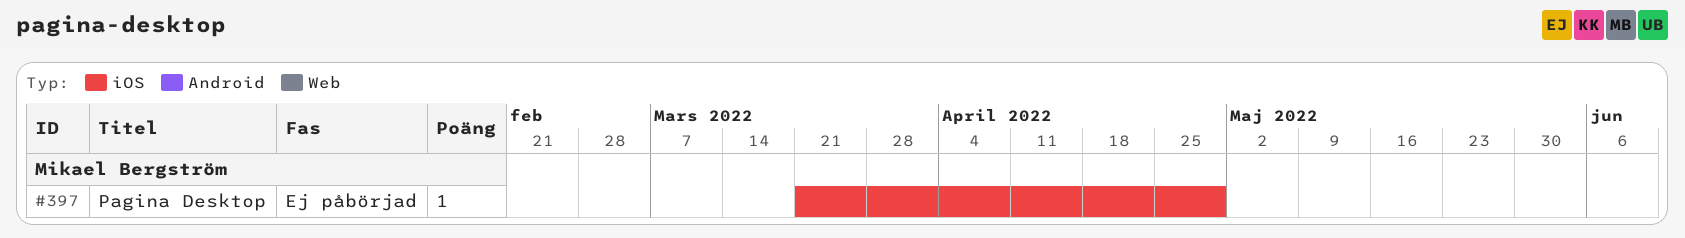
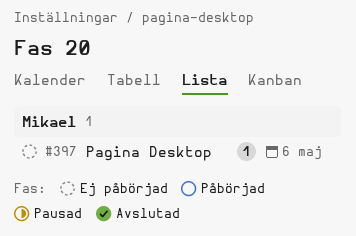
#397, due: Apr 29 -> May 6

